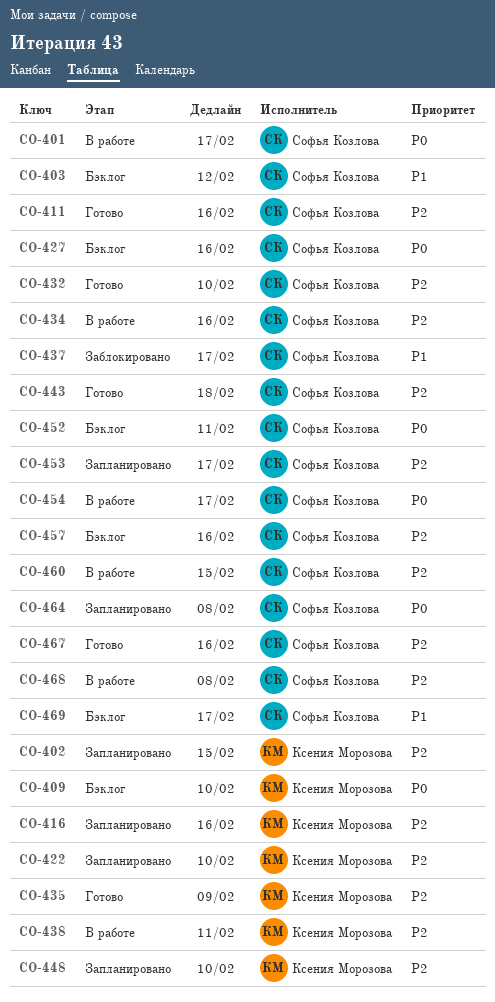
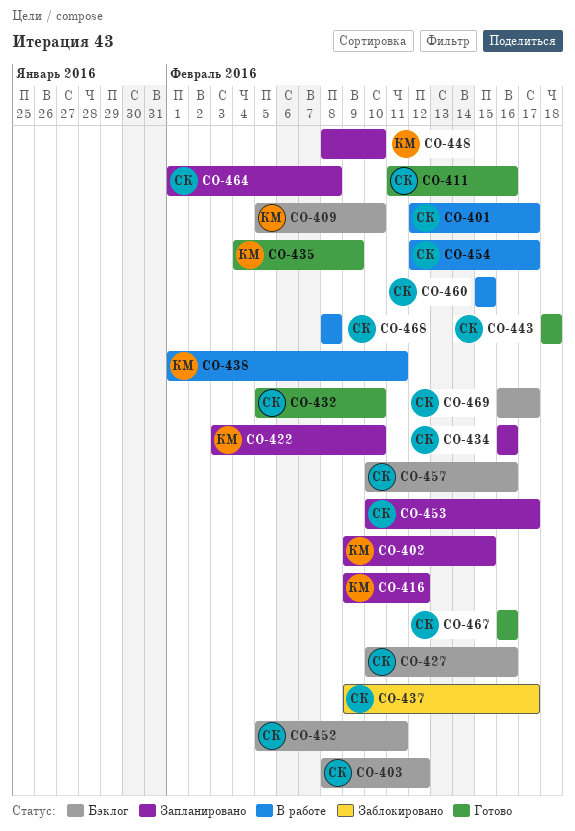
CO-416, due: Feb 16 -> Feb 12
CO-434, status: В работе -> Запланировано

